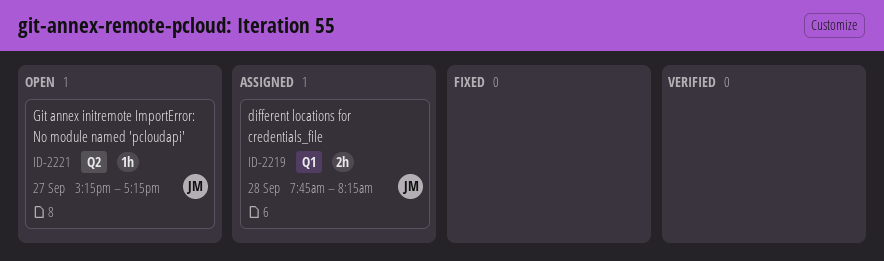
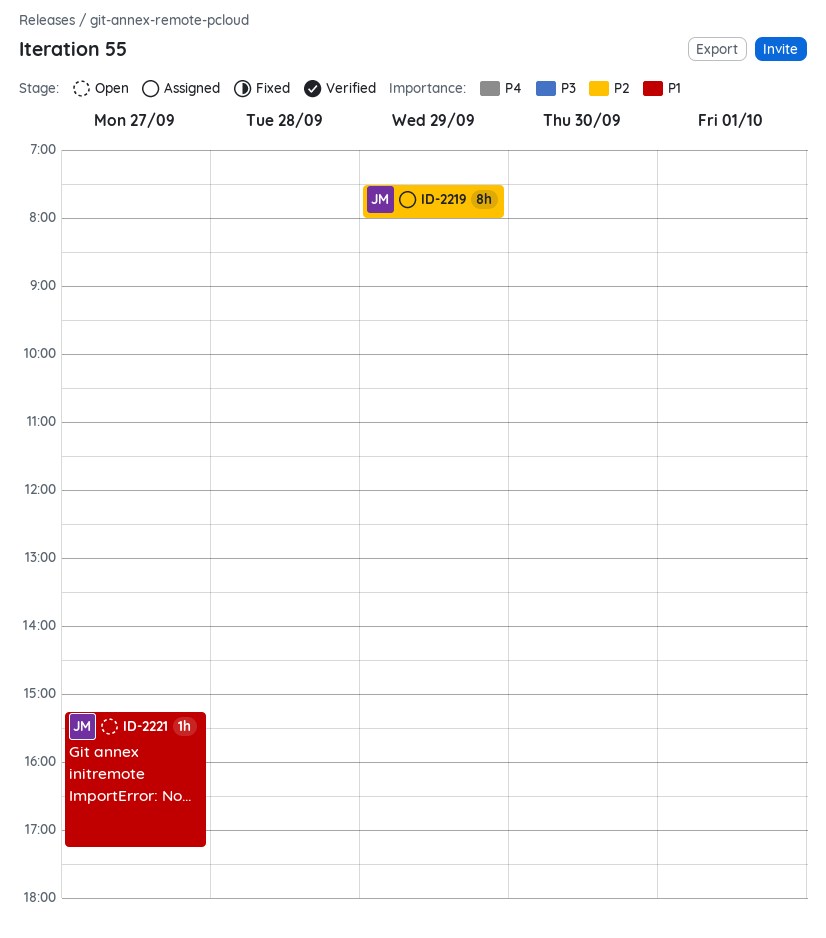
ID-2219, estimate: 2h -> 8h
ID-2219, day: Sep 28 -> Sep 29
ID-2219, begins: 07:45 -> 07:30
ID-2219, ends: 08:15 -> 08:00

